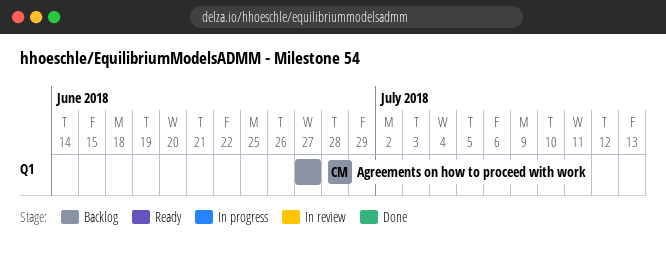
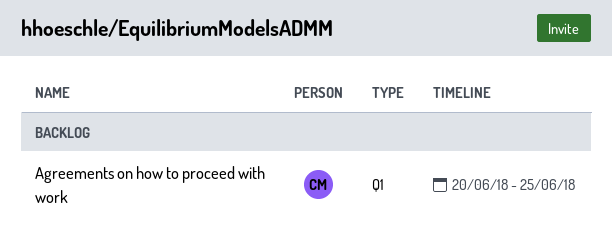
Agreements on how to proceed with work, start: Jun 27 -> Jun 20
Agreements on how to proceed with work, due: Jun 27 -> Jun 25

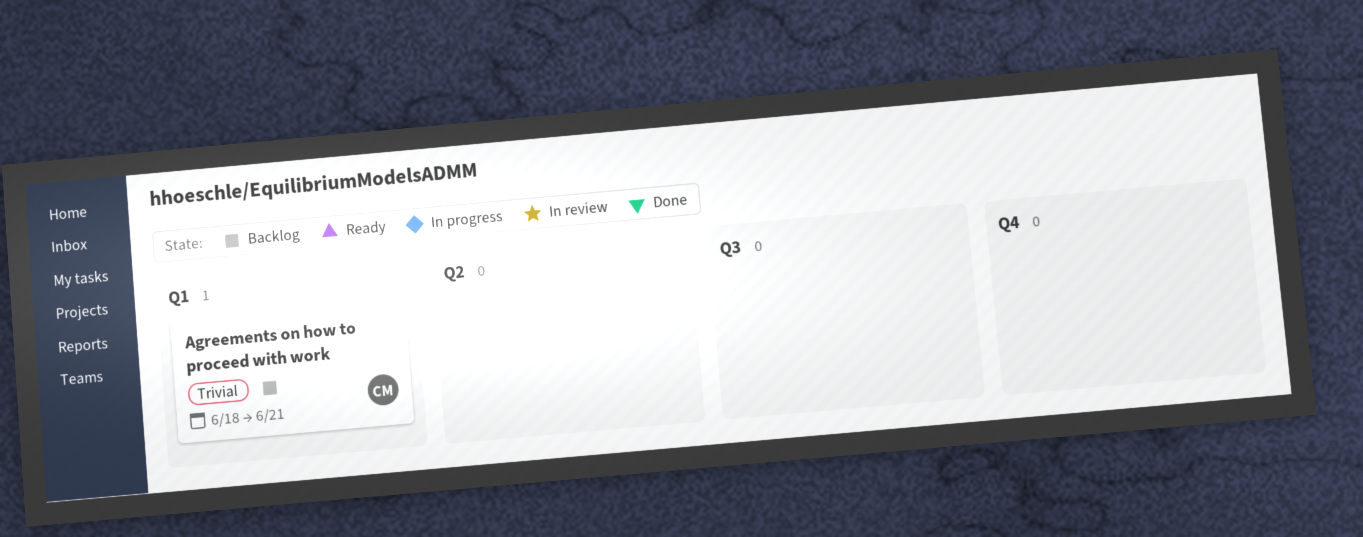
Agreements on how to proceed with work, start: Jun 20 -> Jun 18
Agreements on how to proceed with work, due: Jun 25 -> Jun 21

